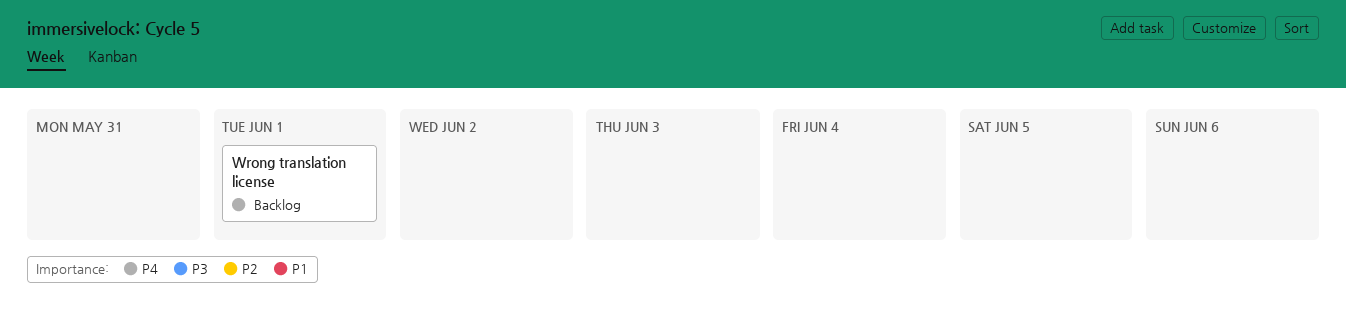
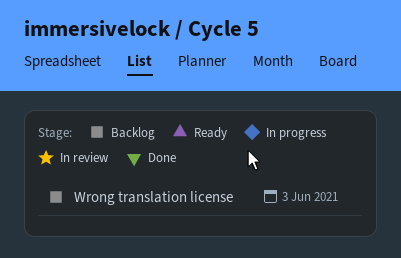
Wrong translation license, due: Jun 1 -> Jun 3

